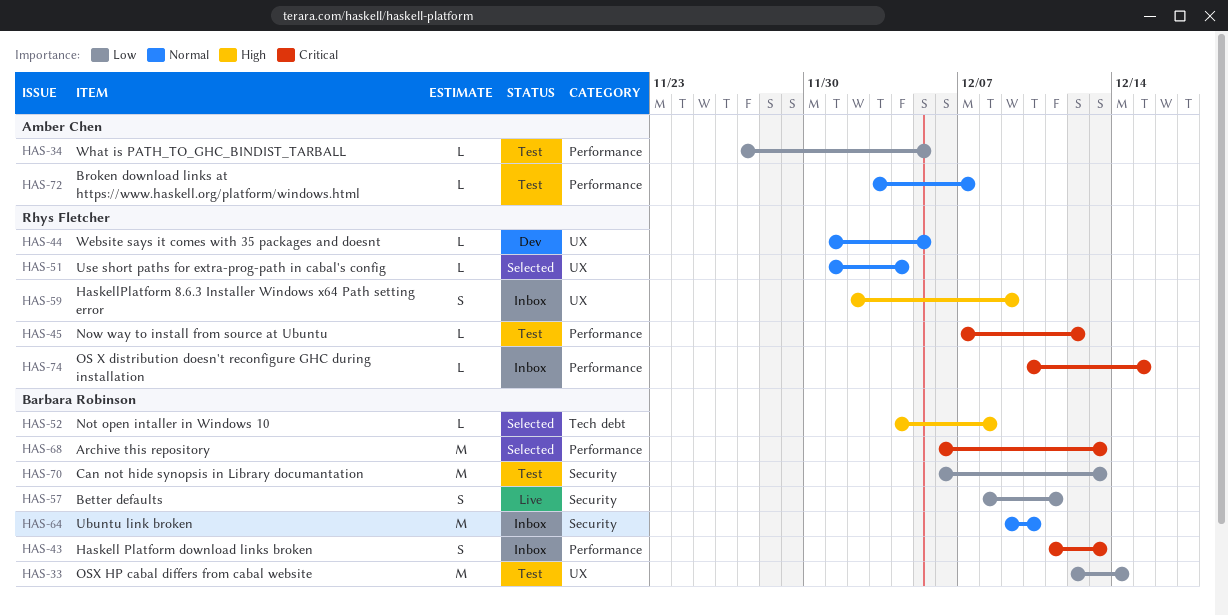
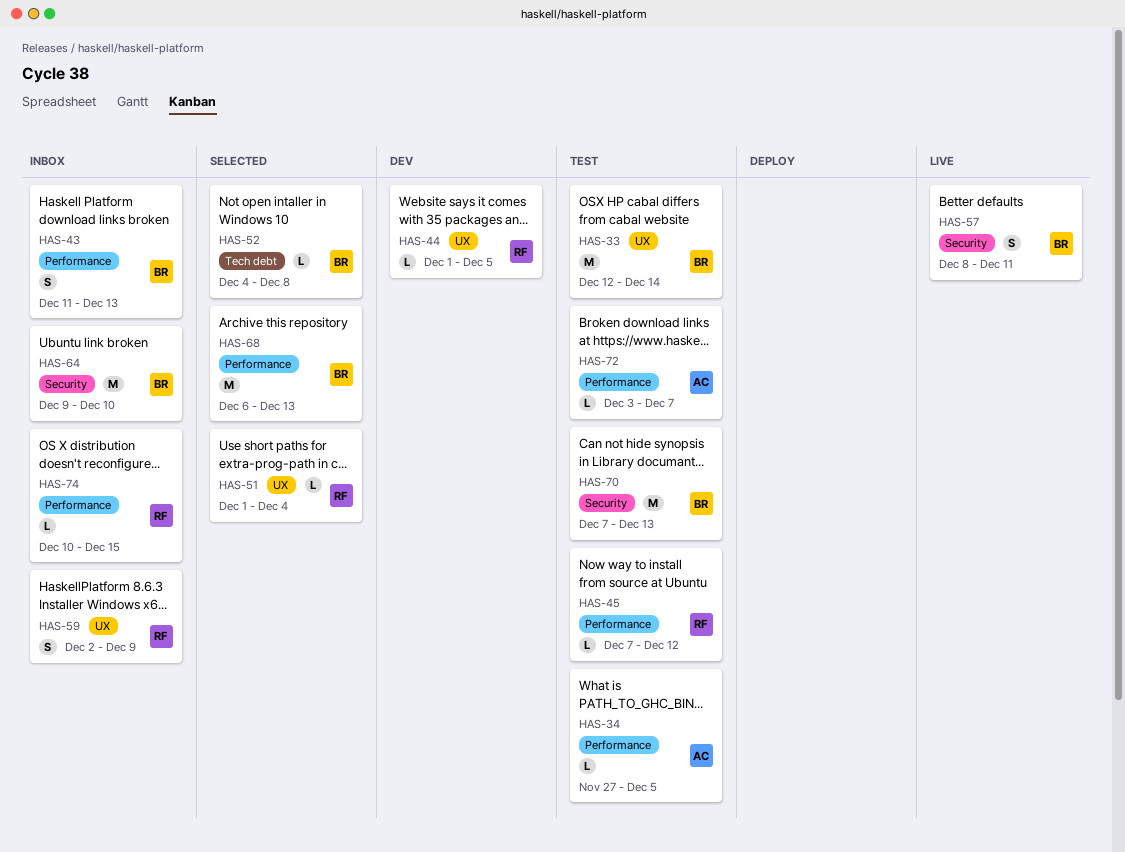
HAS-70, start: Dec 6 -> Dec 7

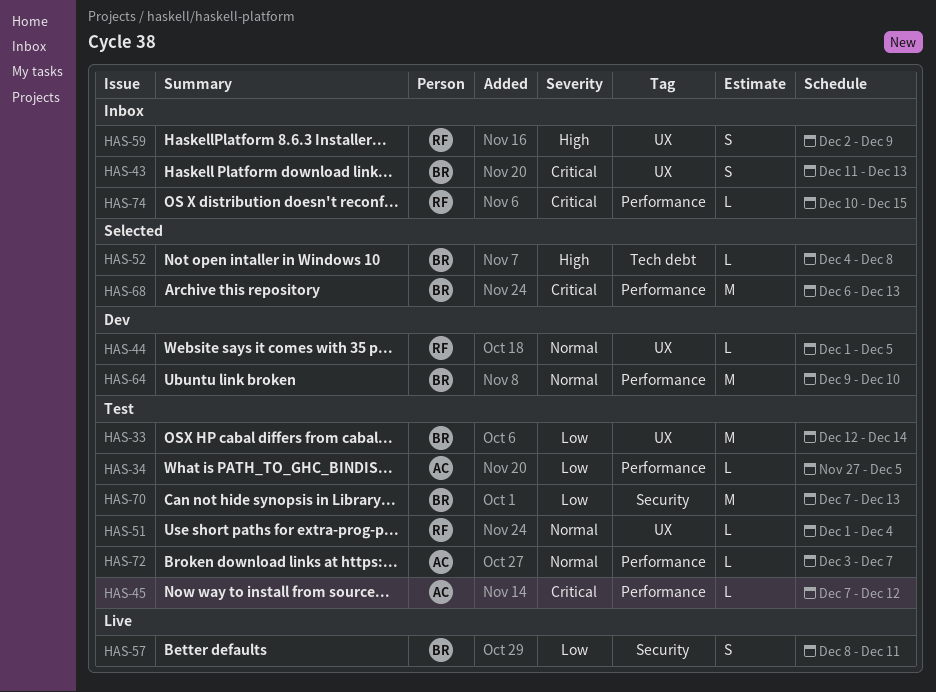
HAS-43, label: Performance -> UX
HAS-45, owner: RF -> AC
HAS-51, status: Selected -> Test
HAS-64, status: Inbox -> Dev
HAS-64, label: Security -> Performance

